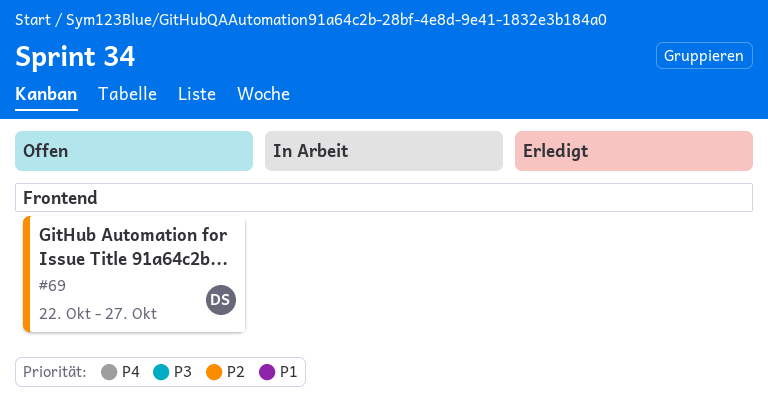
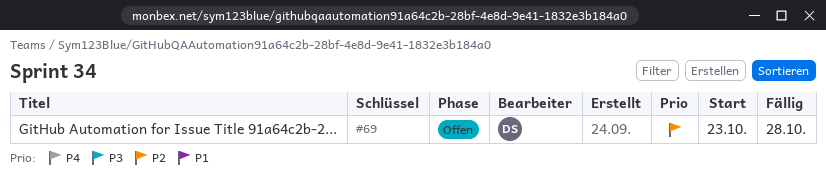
#69, start: Oct 22 -> Oct 23
#69, due: Oct 27 -> Oct 28

